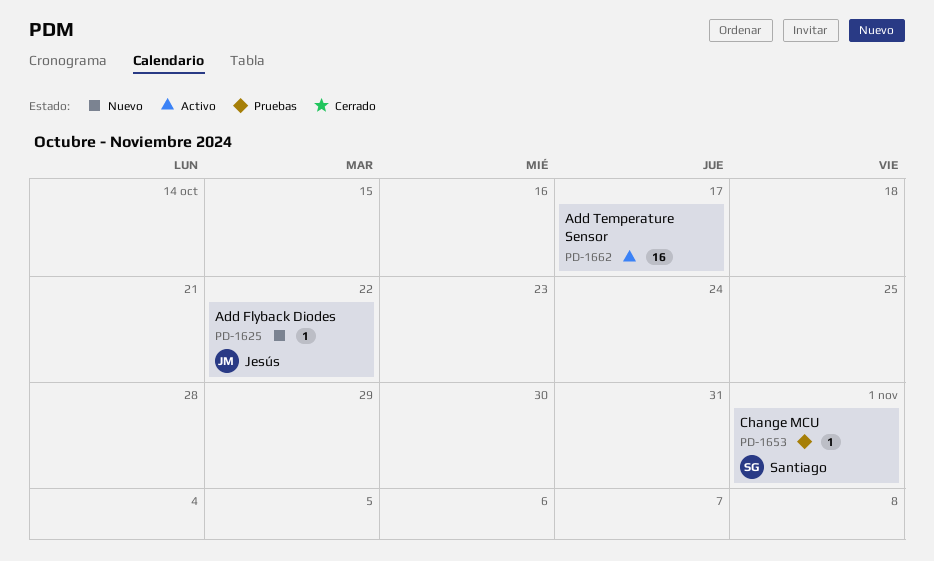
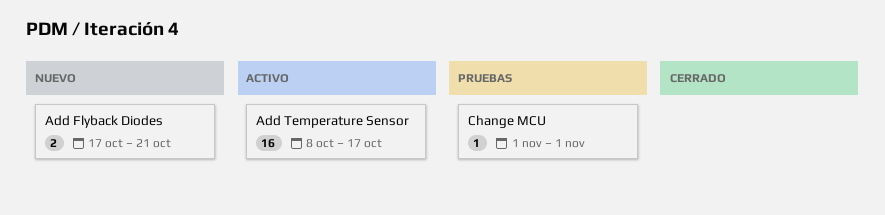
Add Flyback Diodes, estimate: 1 -> 2
Add Flyback Diodes, due: Oct 22 -> Oct 21

